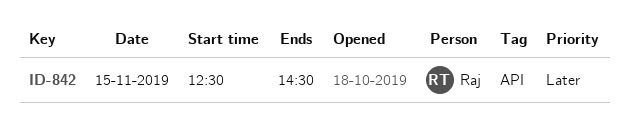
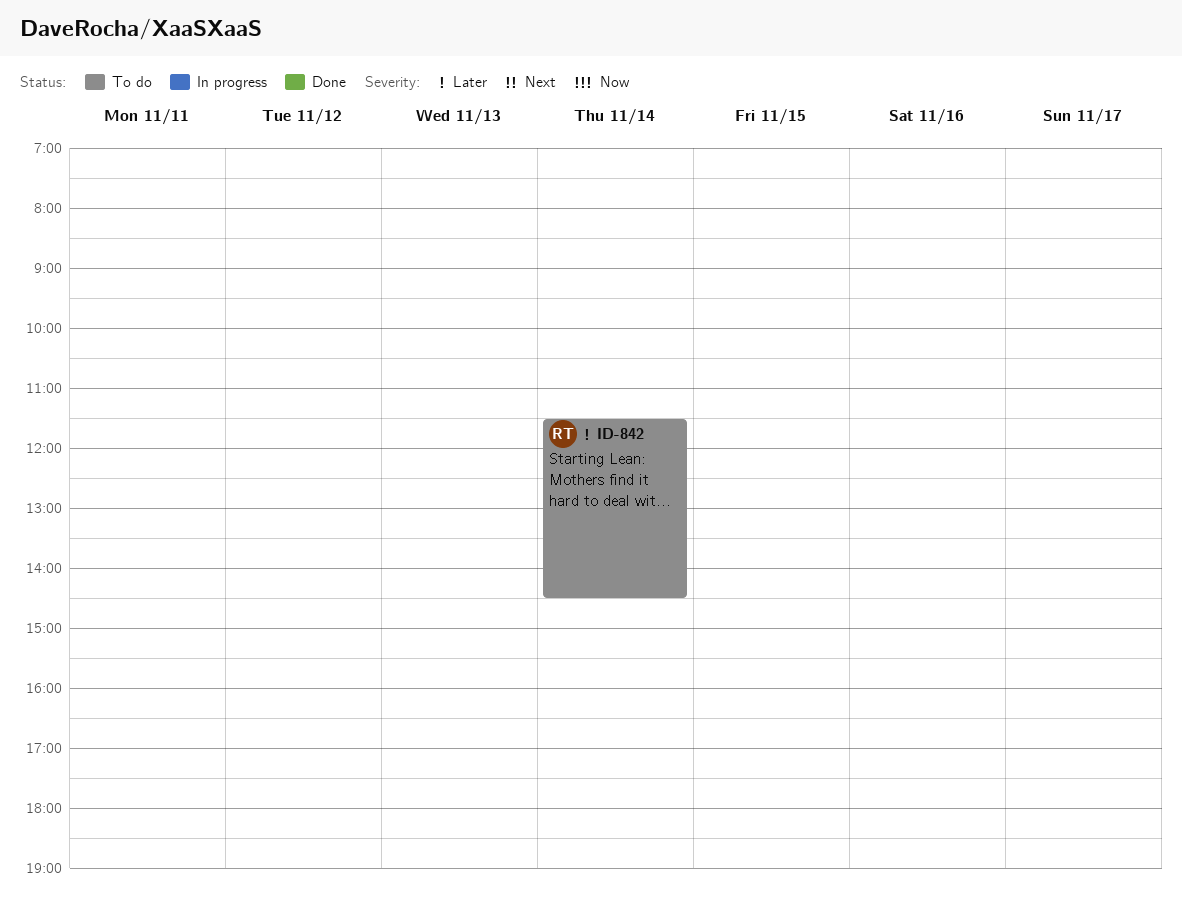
ID-842, day: Nov 15 -> Nov 14
ID-842, begins: 12:30 -> 11:30

